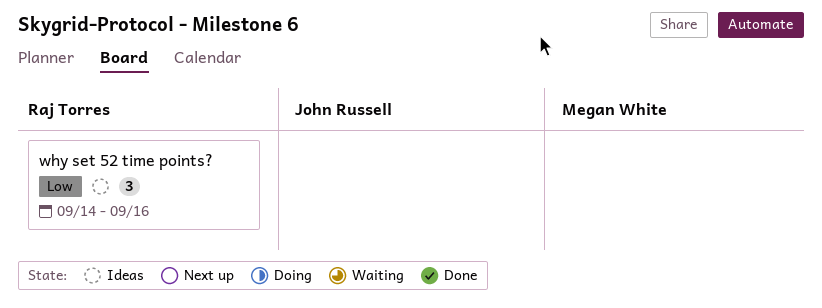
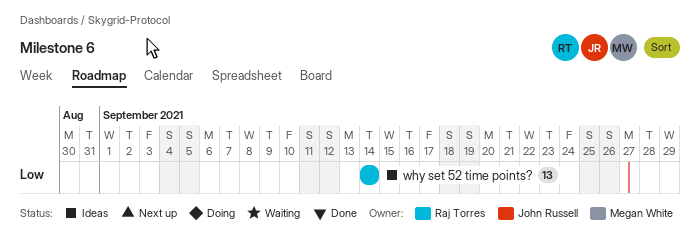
why set 52 time points?, estimate: 3 -> 13
why set 52 time points?, due: Sep 16 -> Sep 14

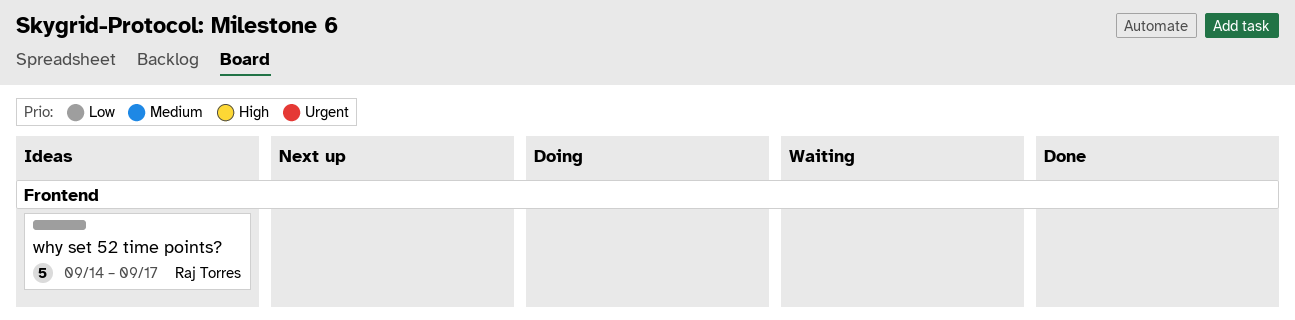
why set 52 time points?, estimate: 13 -> 5
why set 52 time points?, due: Sep 14 -> Sep 17

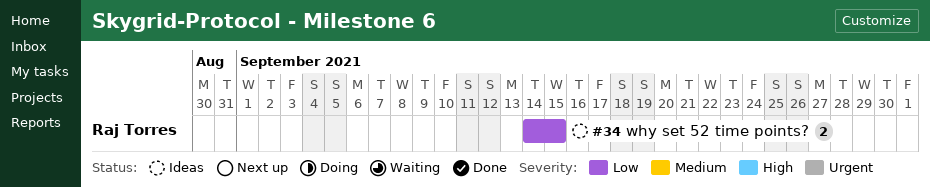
why set 52 time points?, estimate: 5 -> 2
why set 52 time points?, due: Sep 17 -> Sep 15

